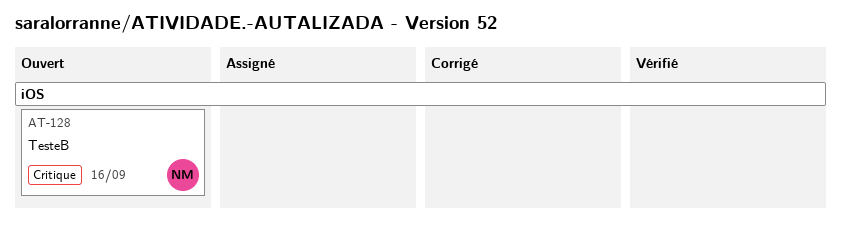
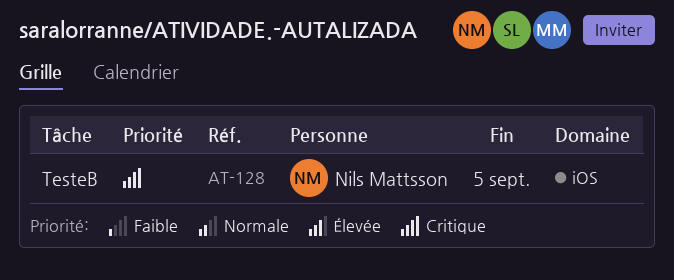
AT-128, due: Sep 16 -> Sep 5

